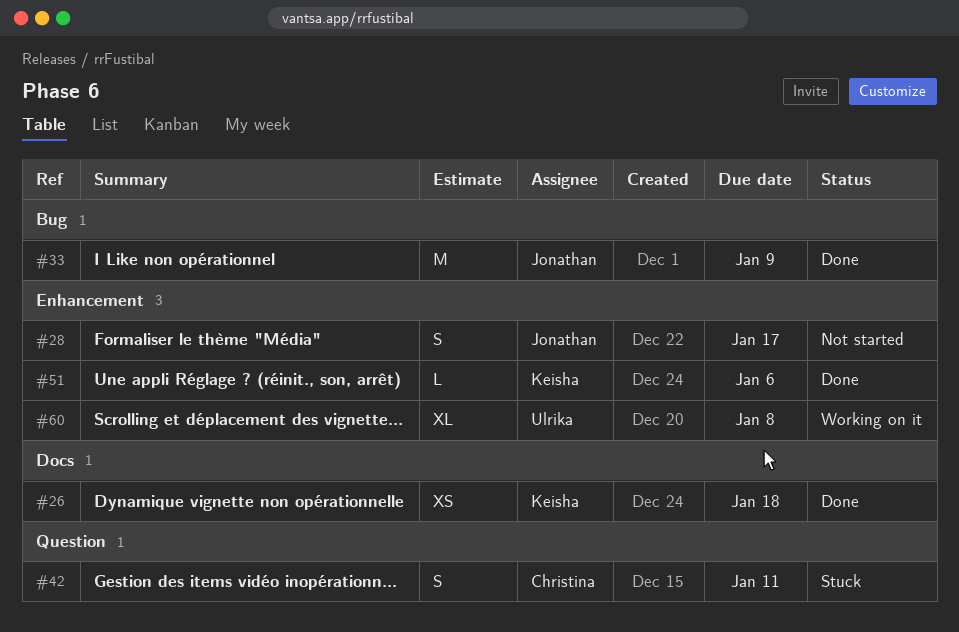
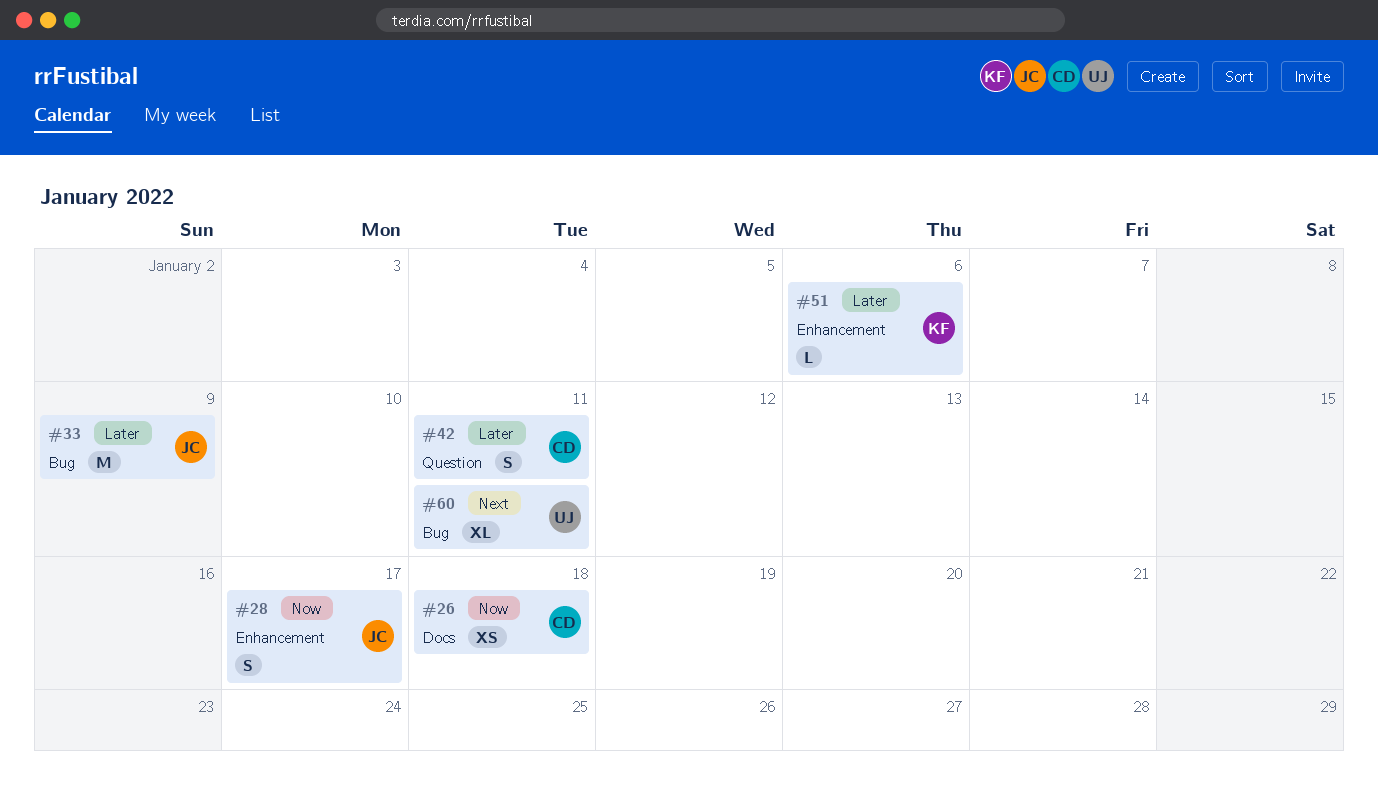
#26, owner: Keisha -> Christina
#60, label: Enhancement -> Bug
#60, due: Jan 8 -> Jan 11

